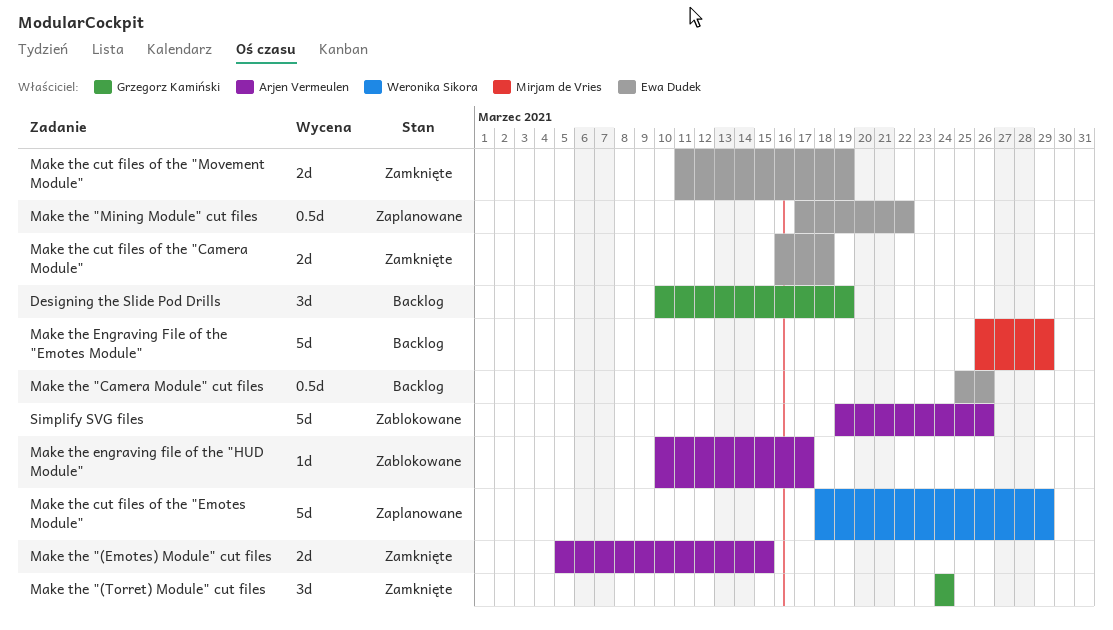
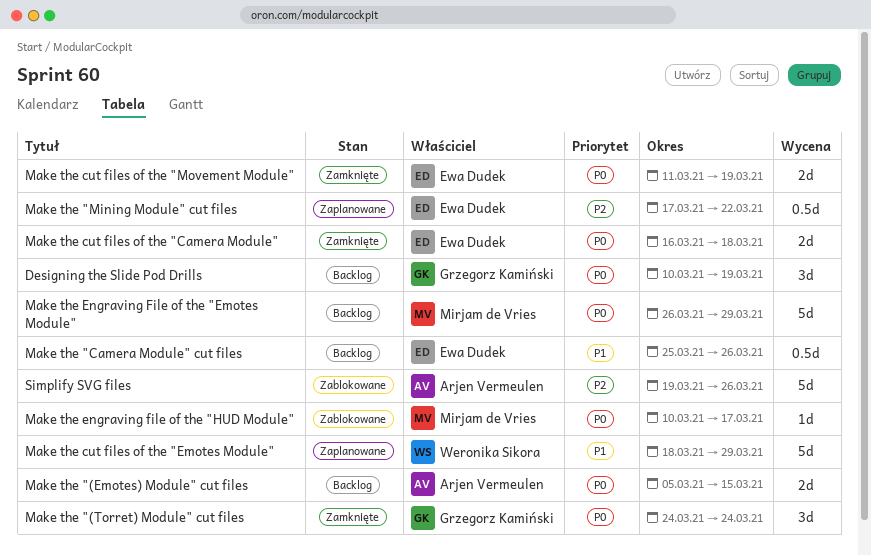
Make the "(Emotes) Module" cut files, status: Zamknięte -> Backlog
Make the engraving file of the "HUD Module", owner: Arjen Vermeulen -> Mirjam de Vries

